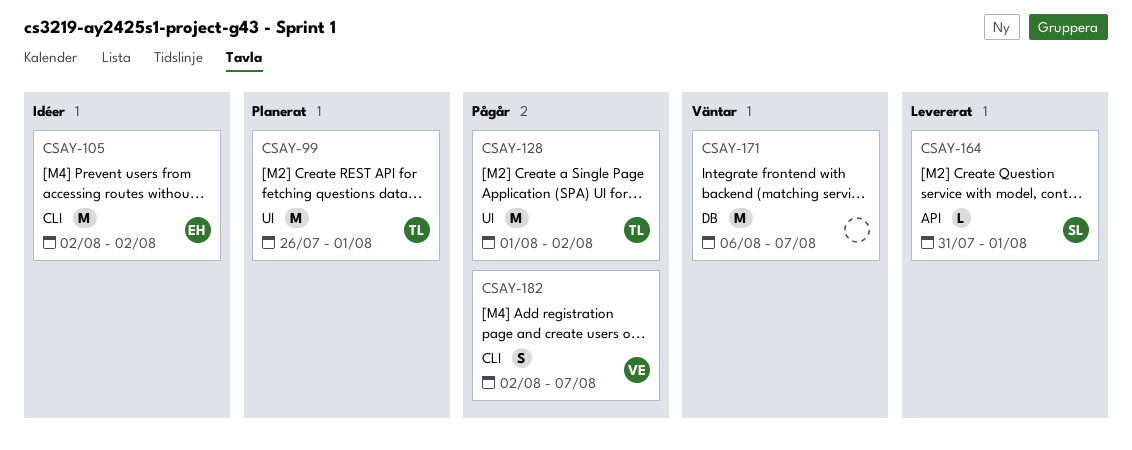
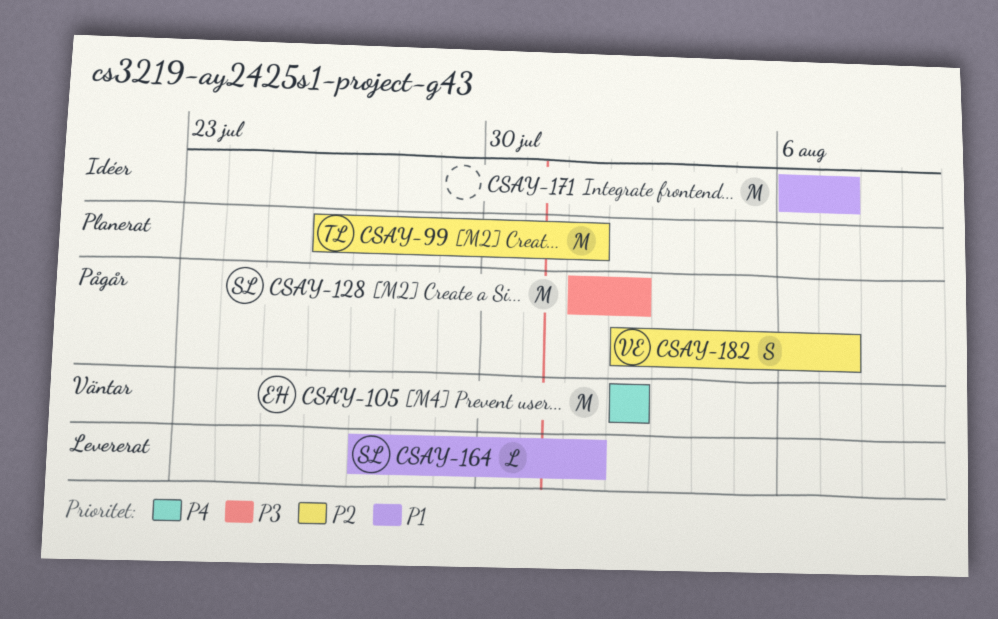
CSAY-105, status: Idéer -> Väntar
CSAY-128, owner: TL -> SL
CSAY-164, start: Jul 31 -> Jul 27
CSAY-171, status: Väntar -> Idéer

